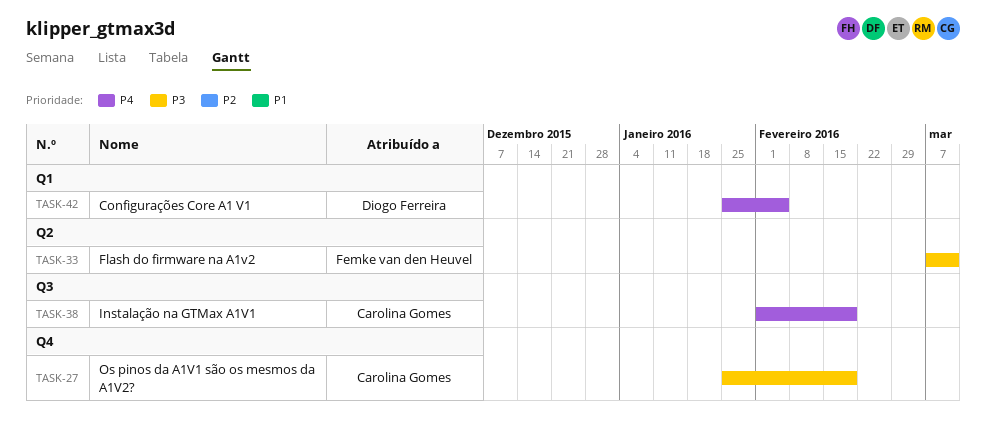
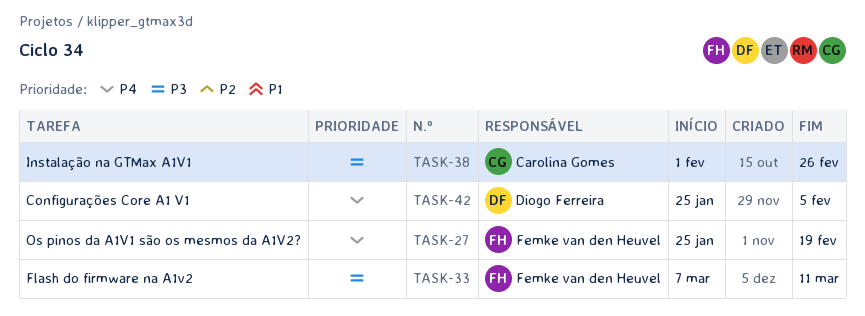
TASK-27, owner: Carolina Gomes -> Femke van den Heuvel
TASK-27, priority: P3 -> P4
TASK-38, priority: P4 -> P3
TASK-38, due: Feb 19 -> Feb 26

